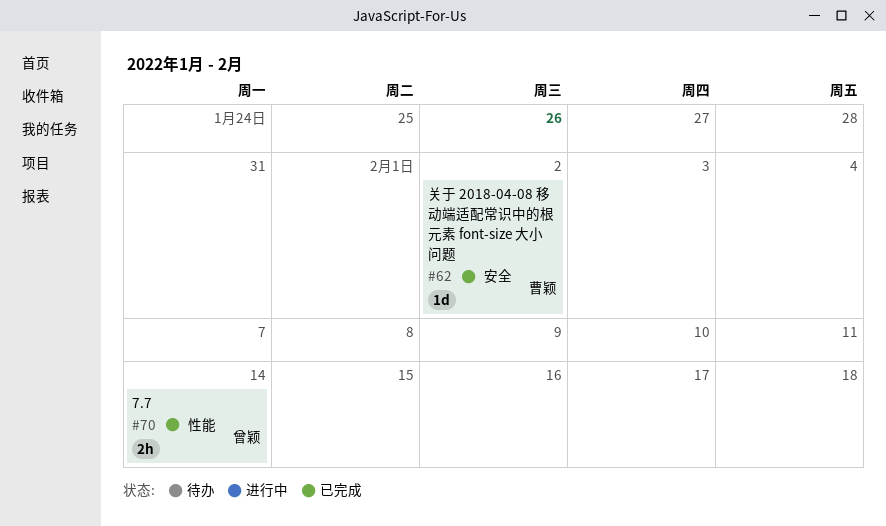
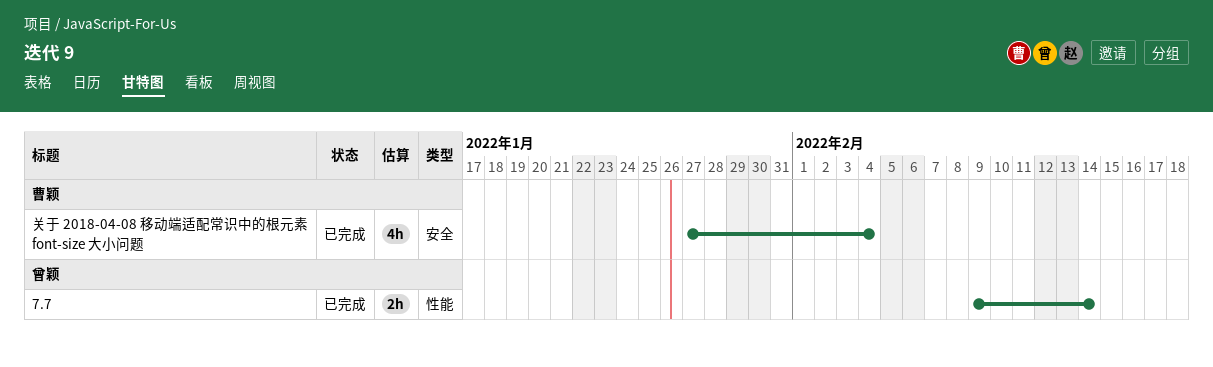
关于 2018-04-08 移动端适配常识中的根元素 font-size 大小问题, estimate: 1d -> 4h
关于 2018-04-08 移动端适配常识中的根元素 font-size 大小问题, due: Feb 2 -> Feb 4

